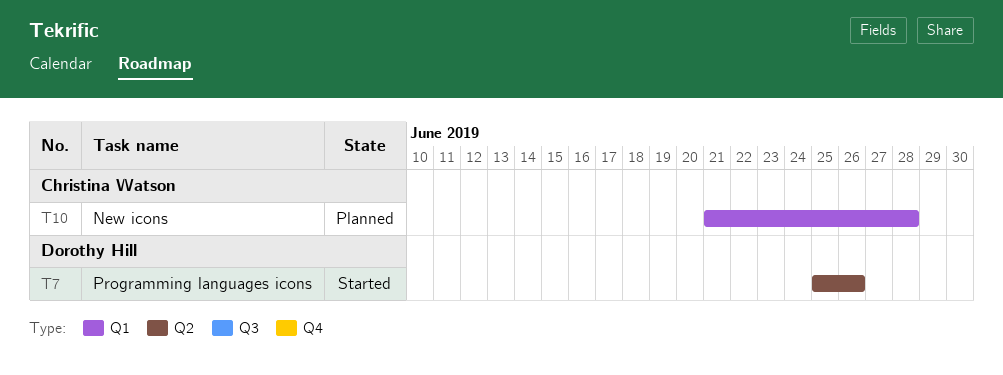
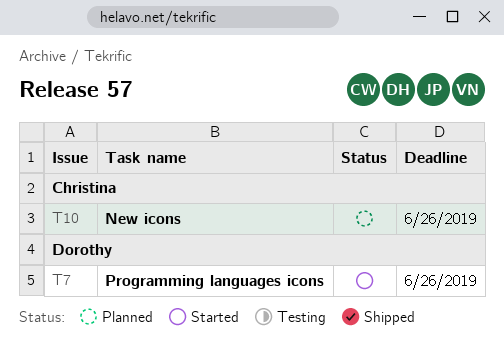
T10, due: Jun 28 -> Jun 26

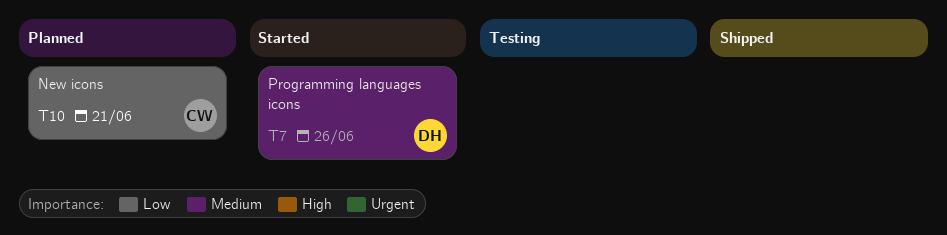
T10, due: Jun 26 -> Jun 21

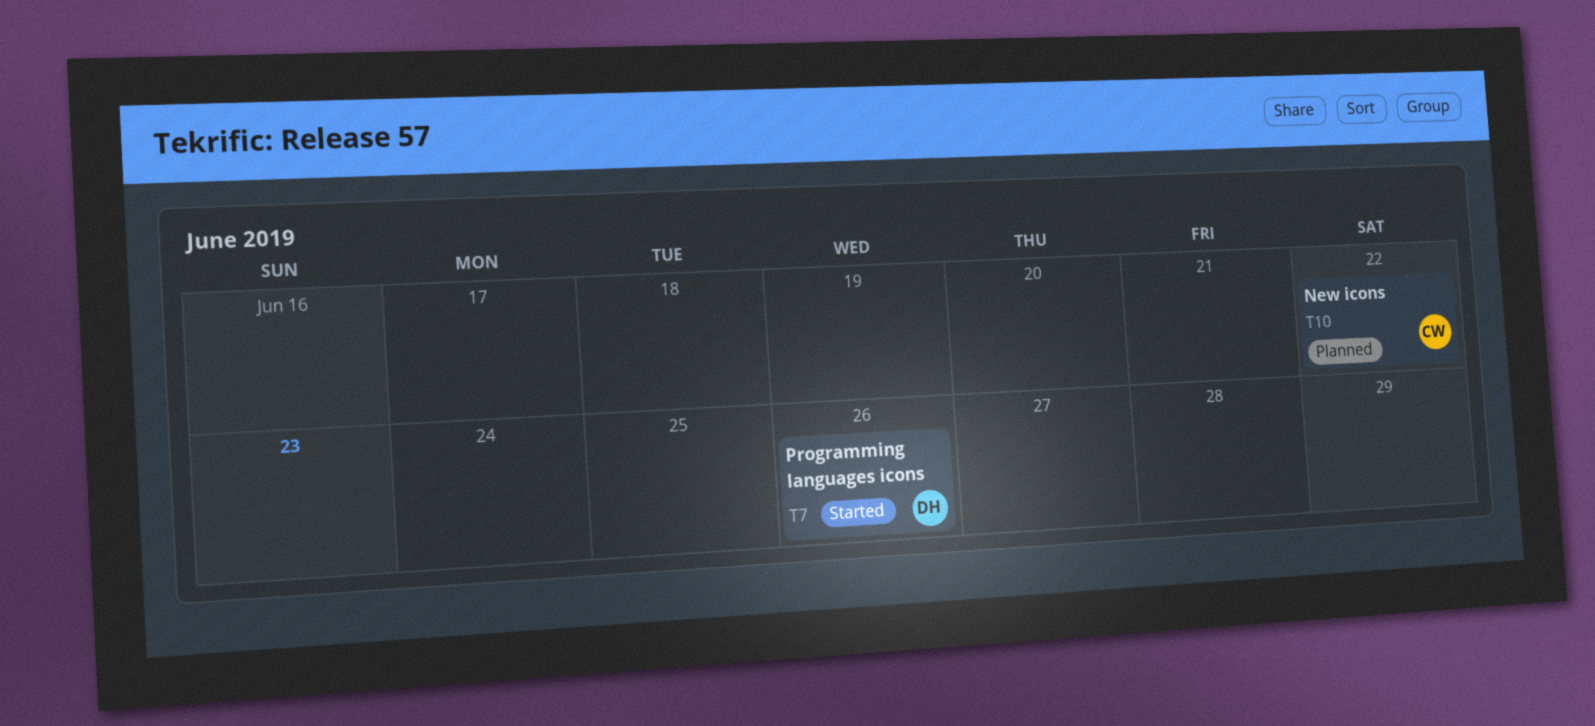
T10, due: Jun 21 -> Jun 22

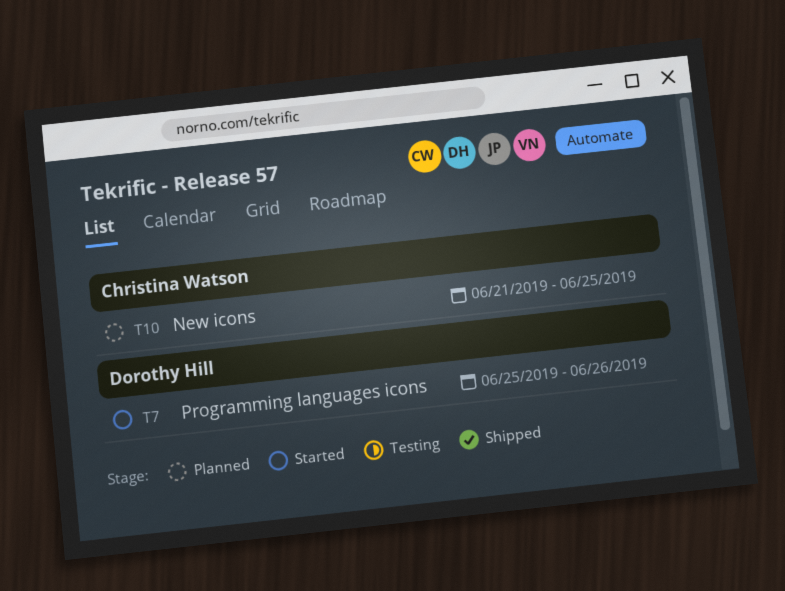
T10, due: Jun 22 -> Jun 25

